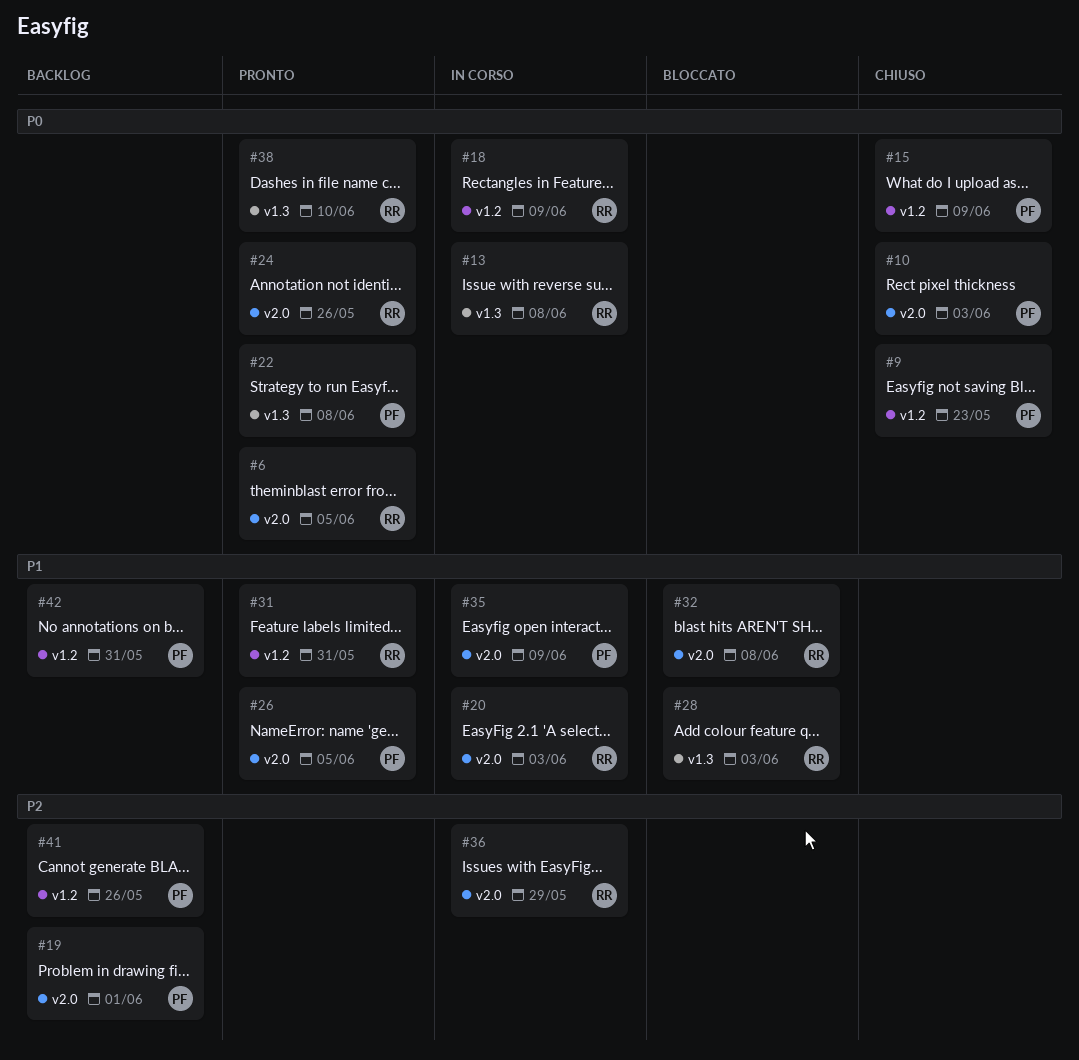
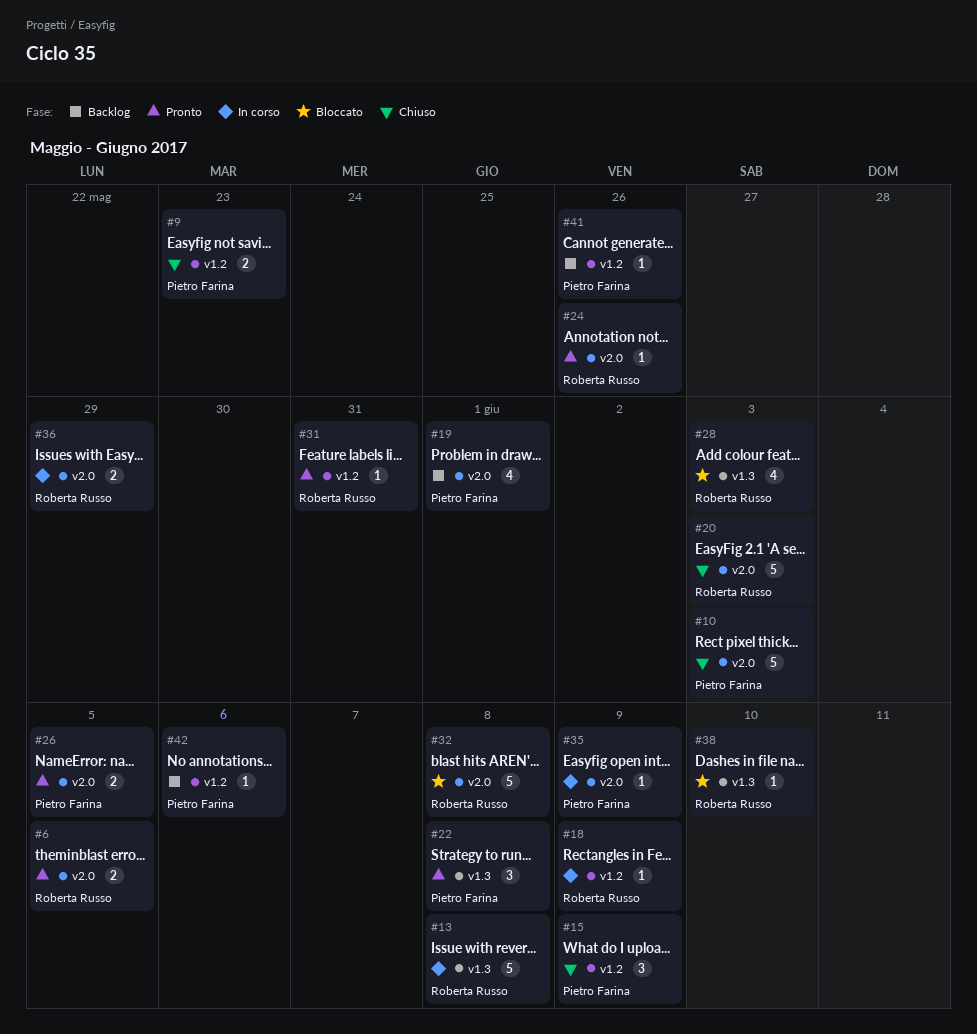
#20, status: In corso -> Chiuso
#38, status: Pronto -> Bloccato
#42, due: May 31 -> Jun 6

